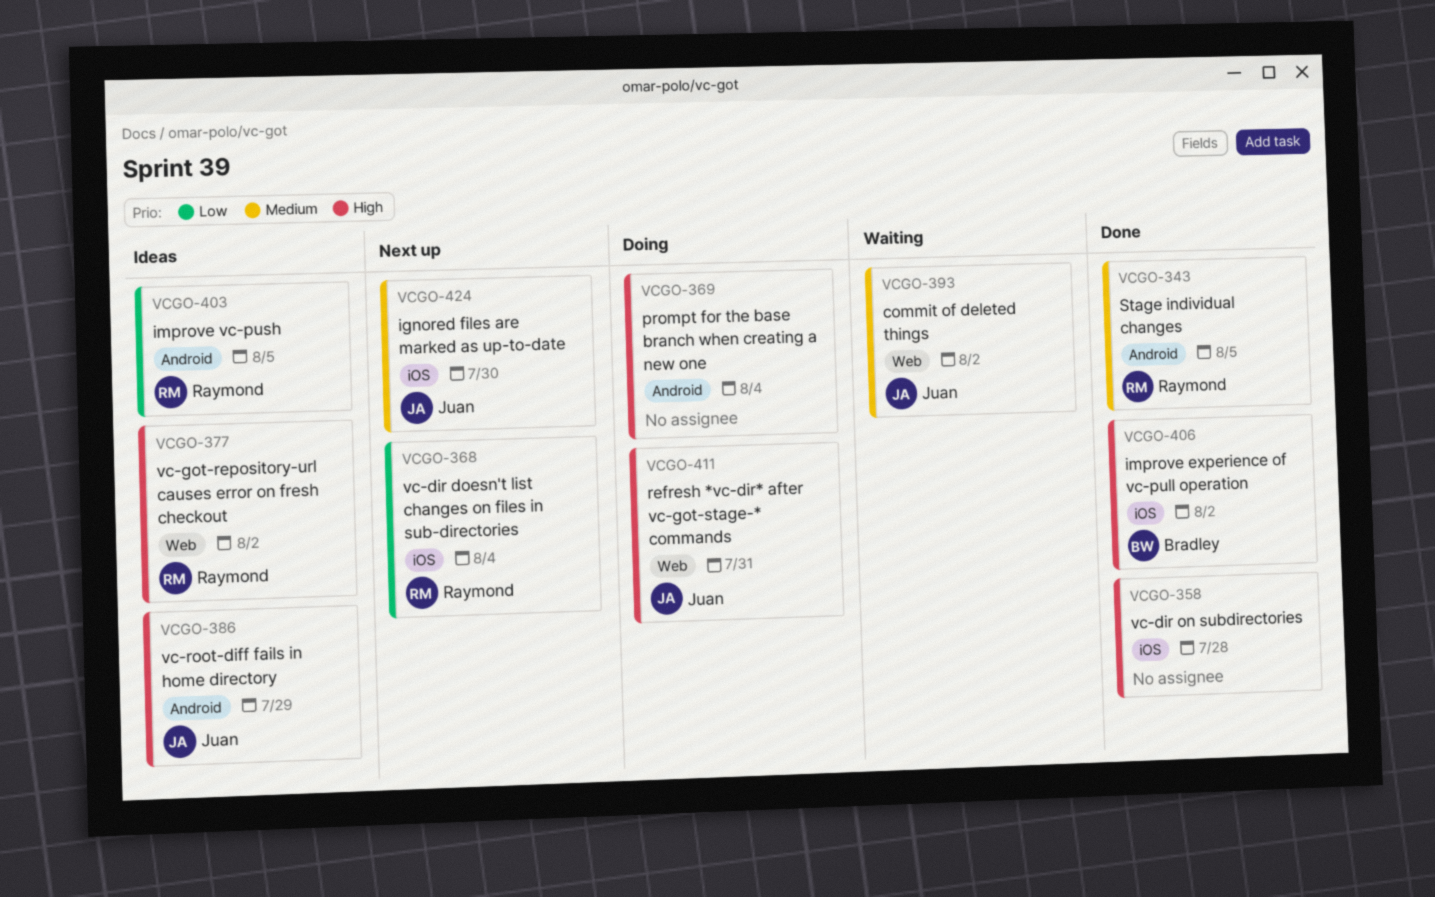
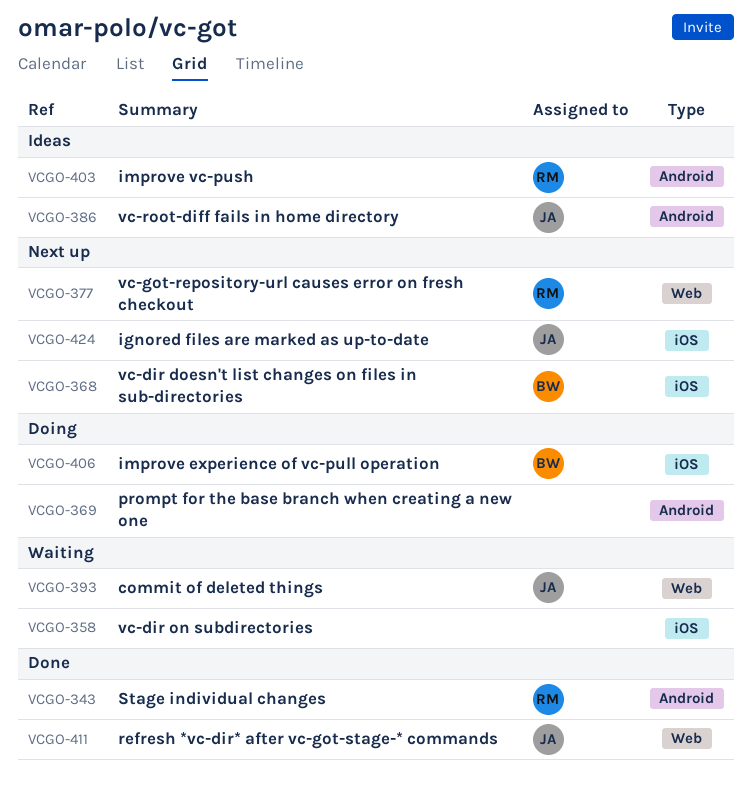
VCGO-358, status: Done -> Waiting
VCGO-368, owner: Raymond -> Bradley
VCGO-377, status: Ideas -> Next up
VCGO-406, status: Done -> Doing
VCGO-411, status: Doing -> Done

